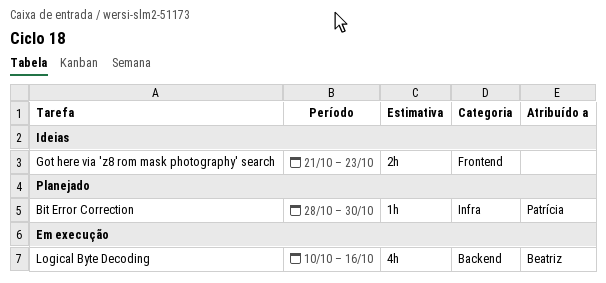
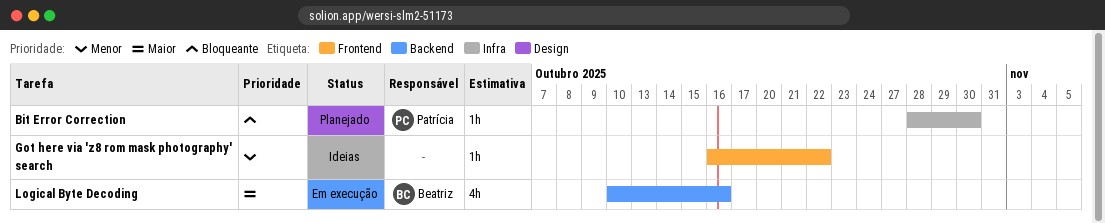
Got here via 'z8 rom mask photography' search, estimate: 2h -> 1h
Got here via 'z8 rom mask photography' search, start: Oct 21 -> Oct 16
Got here via 'z8 rom mask photography' search, due: Oct 23 -> Oct 22

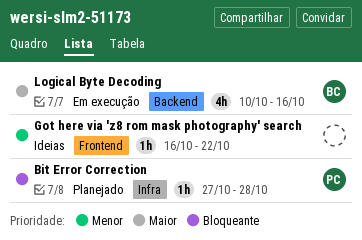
Bit Error Correction, start: Oct 28 -> Oct 27
Bit Error Correction, due: Oct 30 -> Oct 28

